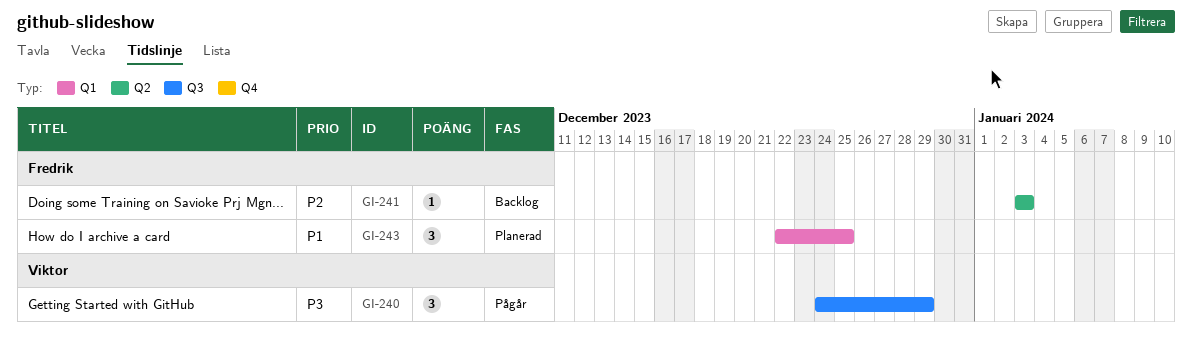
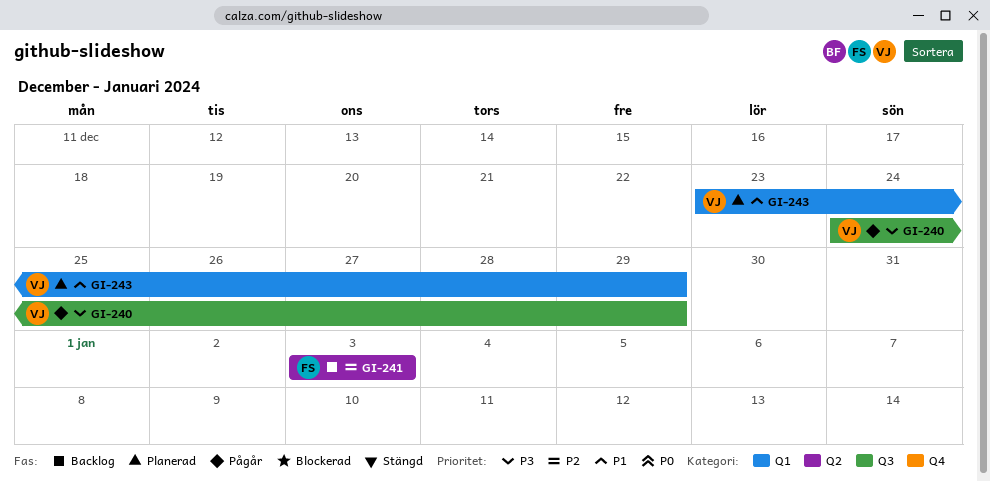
GI-243, owner: Fredrik -> Viktor
GI-243, start: Dec 22 -> Dec 23
GI-243, due: Dec 25 -> Dec 29

